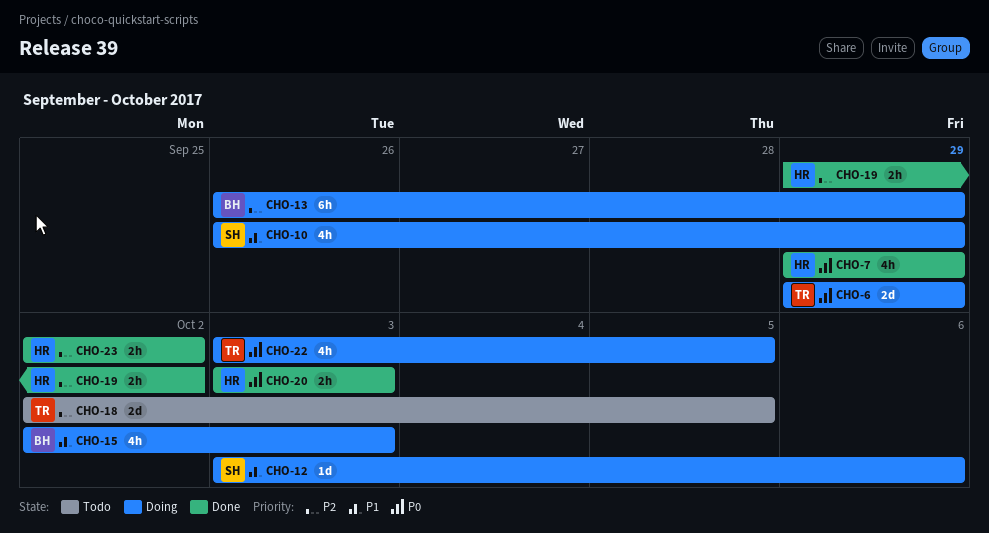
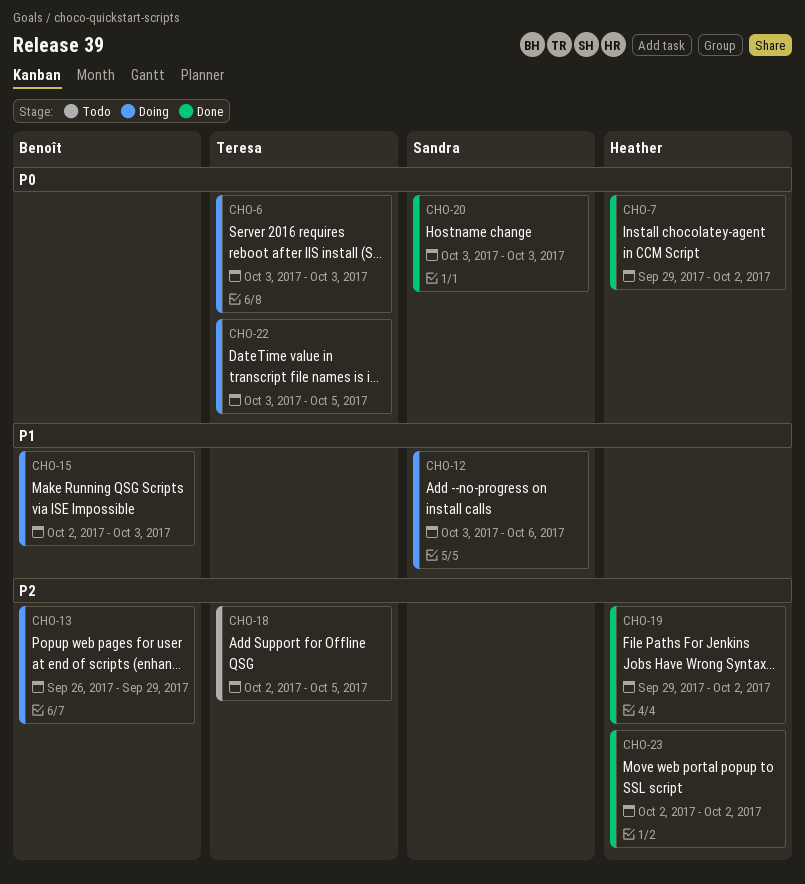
CHO-6, start: Sep 29 -> Oct 3
CHO-6, due: Sep 29 -> Oct 3
CHO-7, due: Sep 29 -> Oct 2
CHO-10: present -> none
CHO-20, owner: Heather -> Sandra

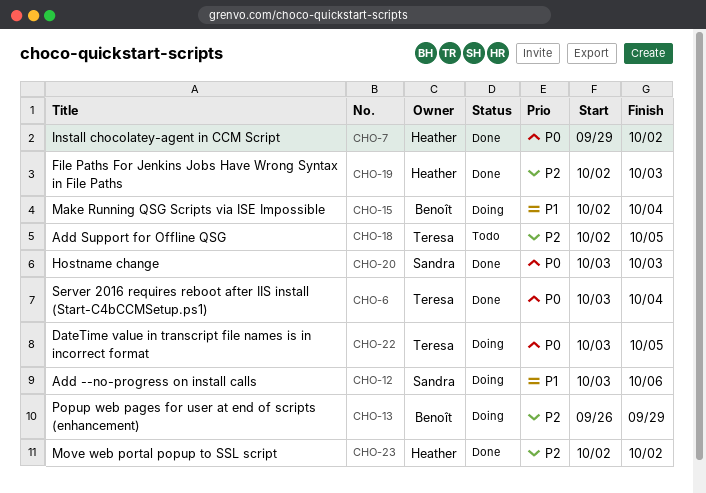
CHO-6, status: Doing -> Done
CHO-6, due: Oct 3 -> Oct 4
CHO-15, due: Oct 3 -> Oct 4
CHO-19, start: Sep 29 -> Oct 2
CHO-19, due: Oct 2 -> Oct 3

